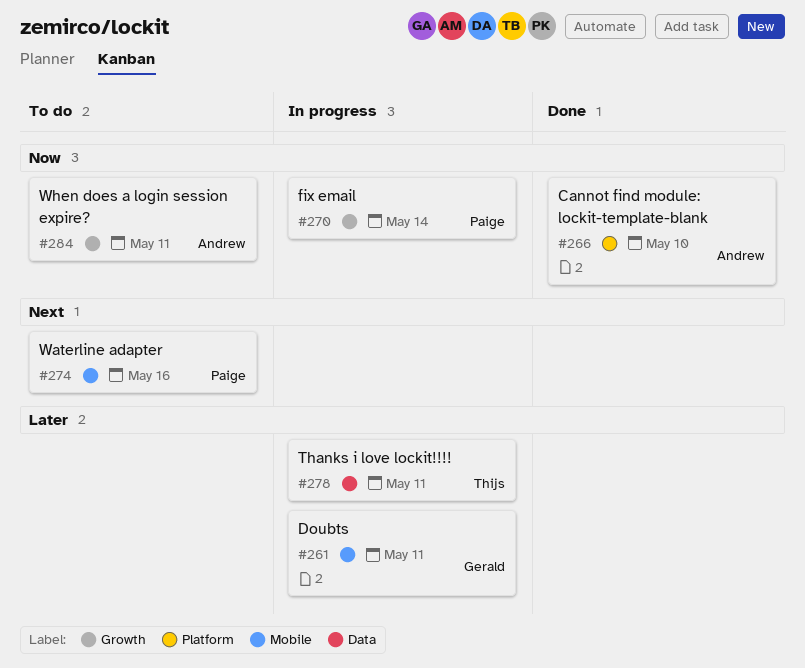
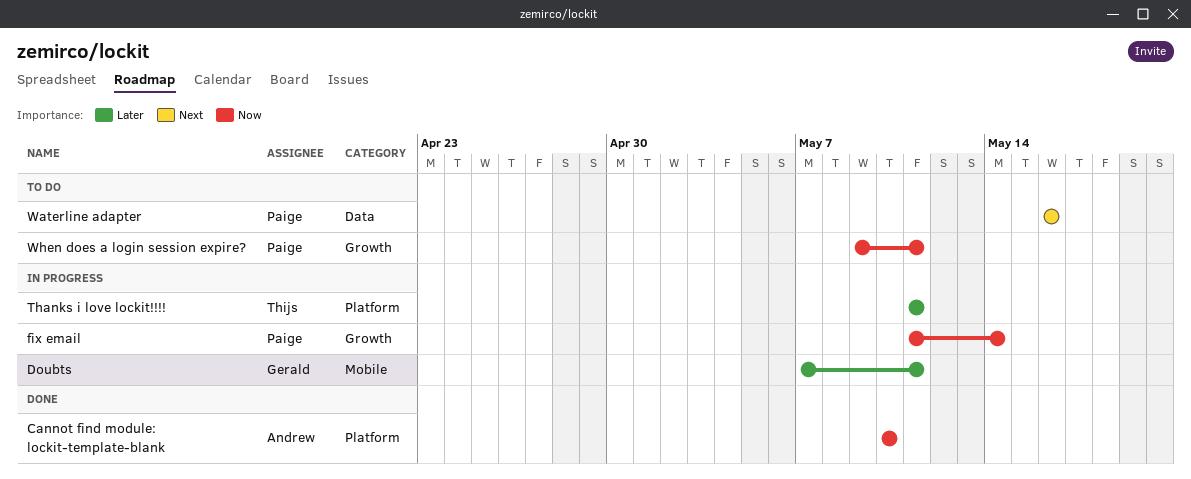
Thanks i love lockit!!!!, label: Data -> Platform
Waterline adapter, label: Mobile -> Data
When does a login session expire?, owner: Andrew -> Paige

